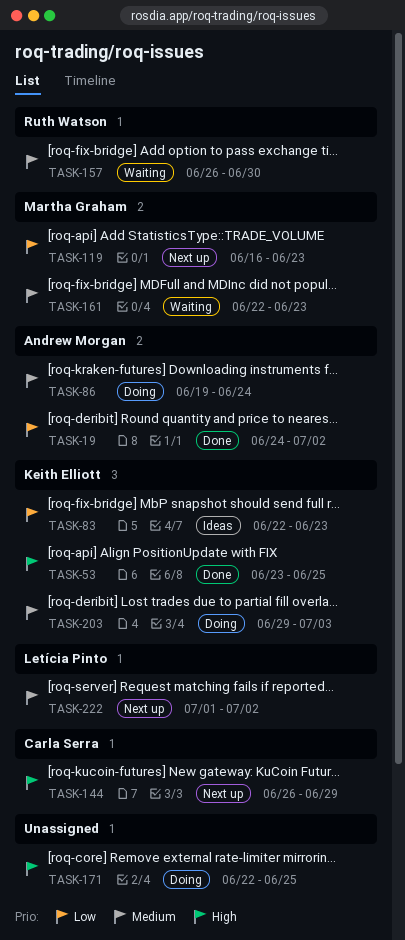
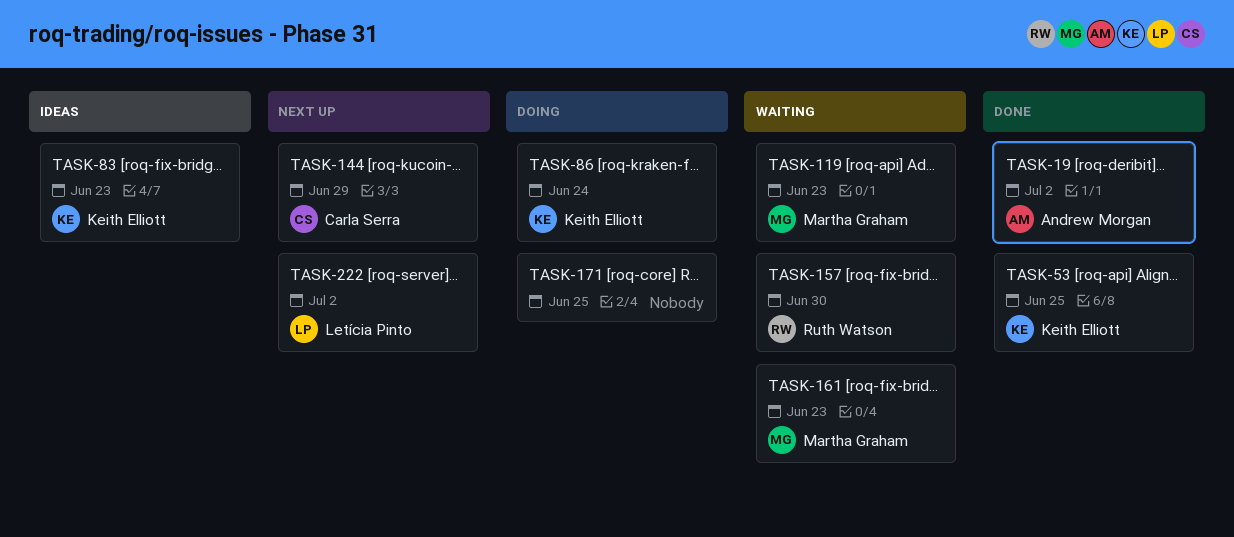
TASK-86, owner: Andrew Morgan -> Keith Elliott
TASK-119, status: Next up -> Waiting
TASK-203: present -> none

